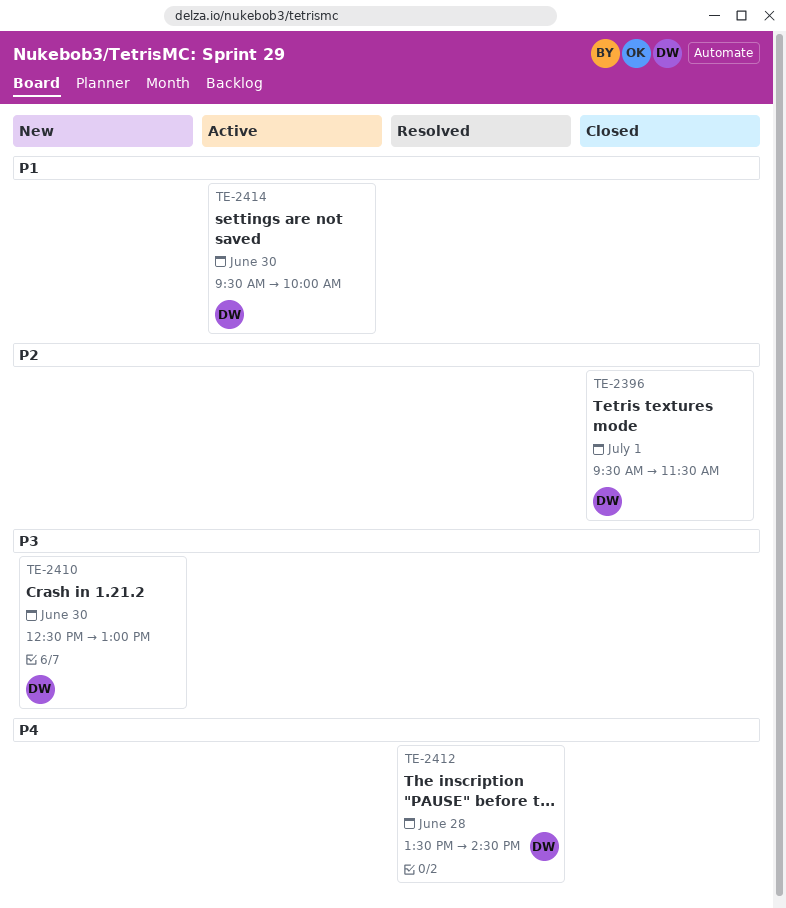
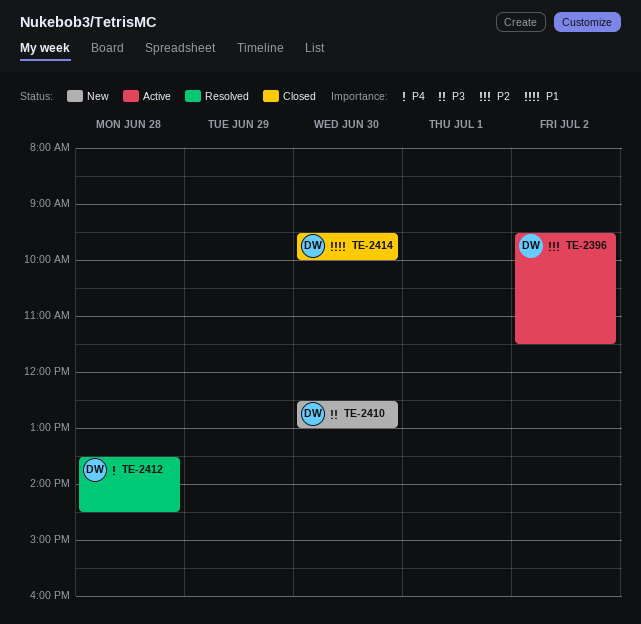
TE-2396, status: Closed -> Active
TE-2396, day: Jul 1 -> Jul 2
TE-2414, status: Active -> Closed

